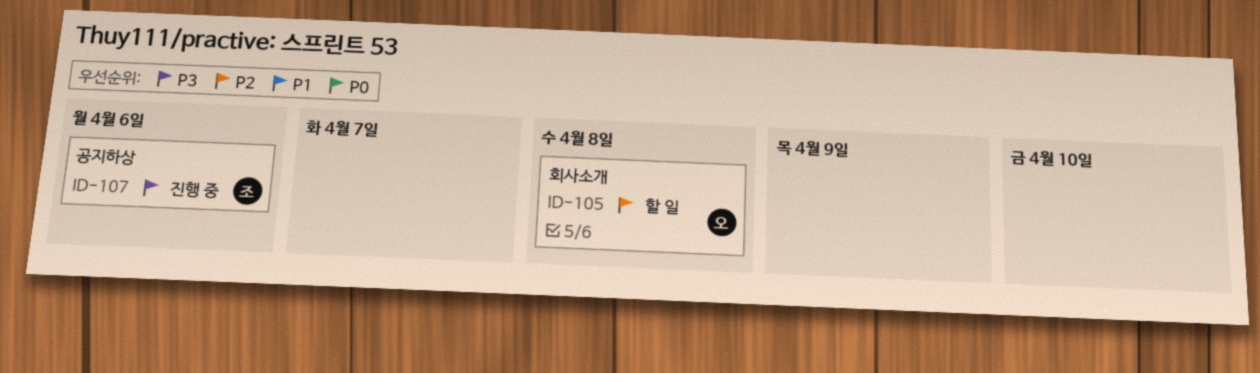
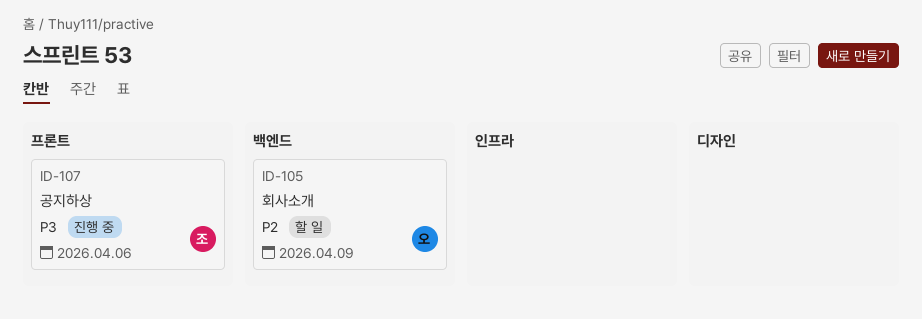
ID-105, due: Apr 8 -> Apr 9

